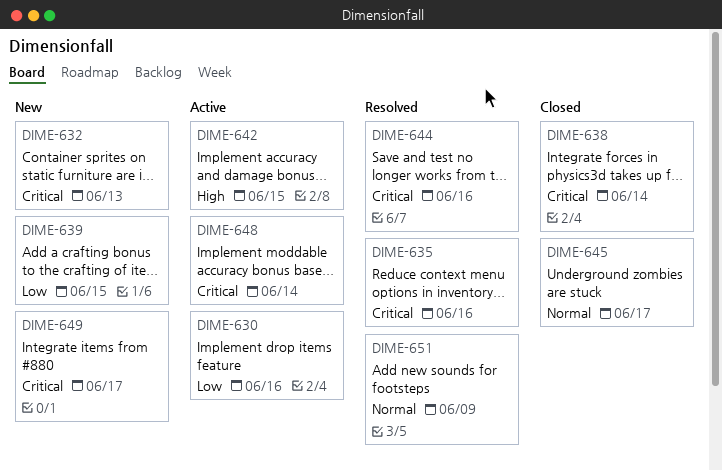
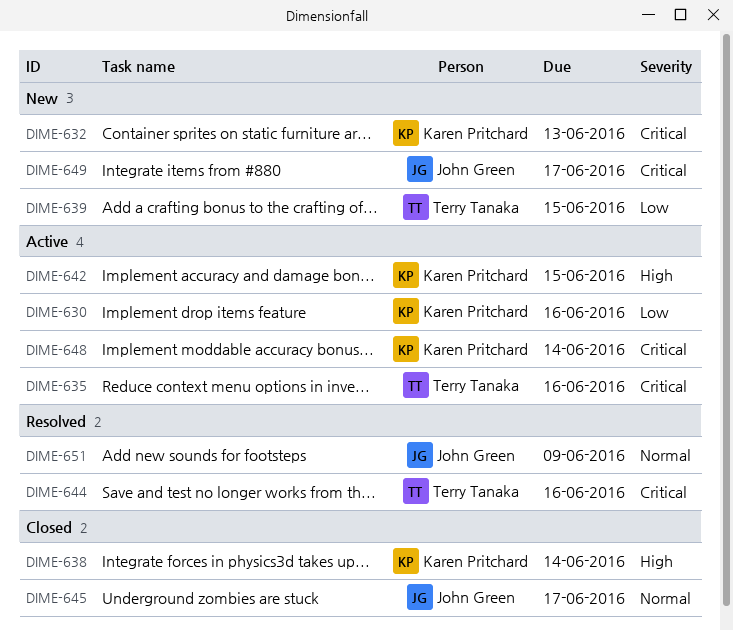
DIME-635, status: Resolved -> Active
DIME-638, priority: Critical -> High

